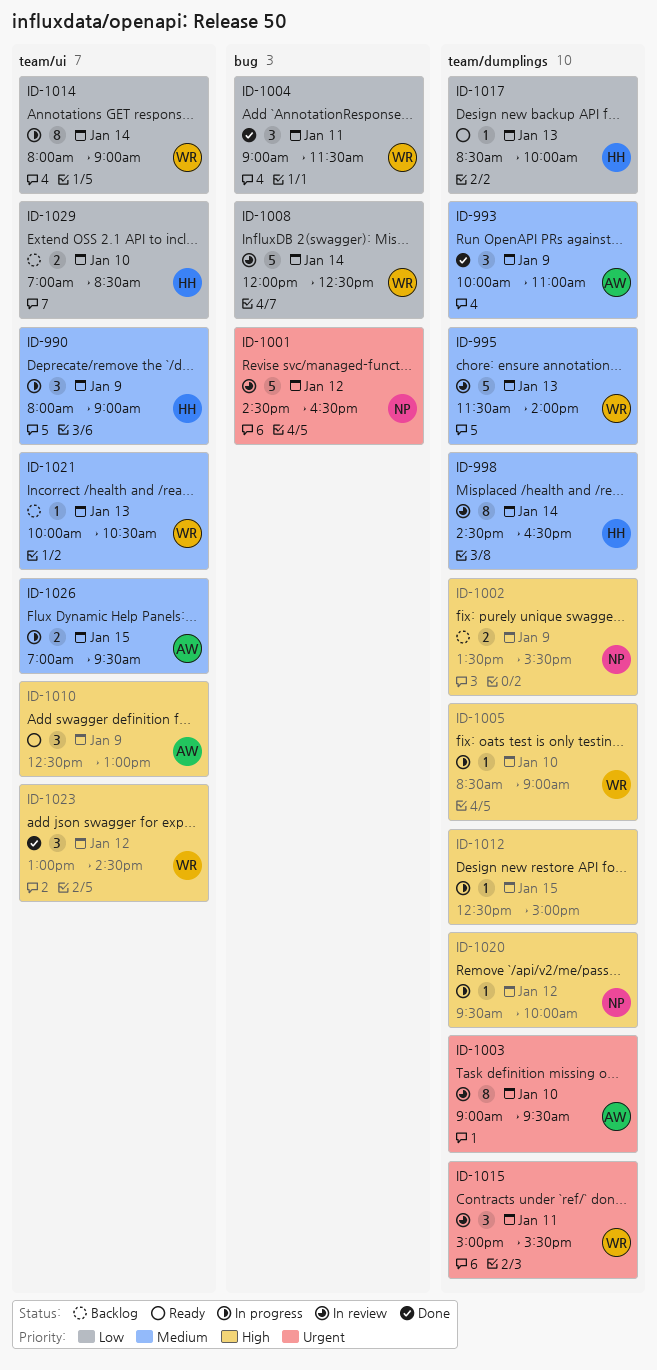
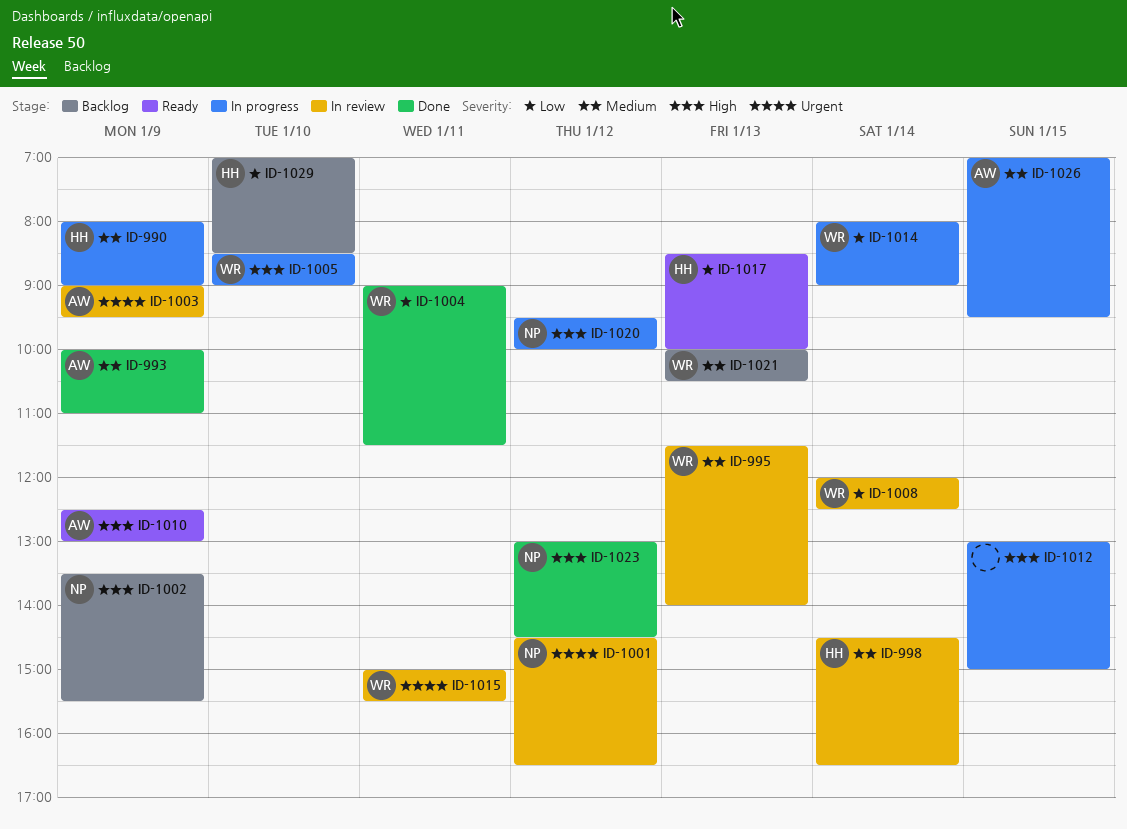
ID-1003, day: Jan 10 -> Jan 9
ID-1012, begins: 12:30 -> 13:00
ID-1023, owner: WR -> NP

